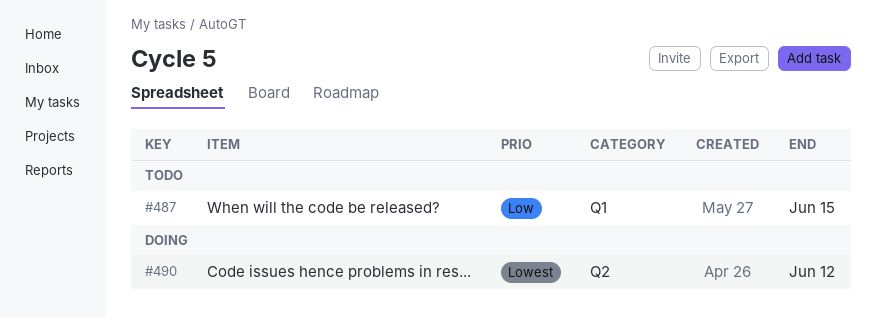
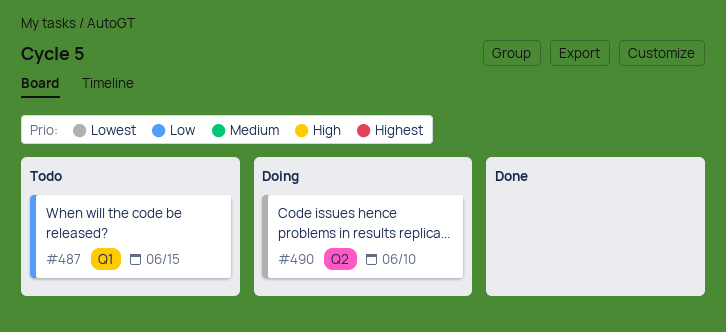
#490, due: Jun 12 -> Jun 10

